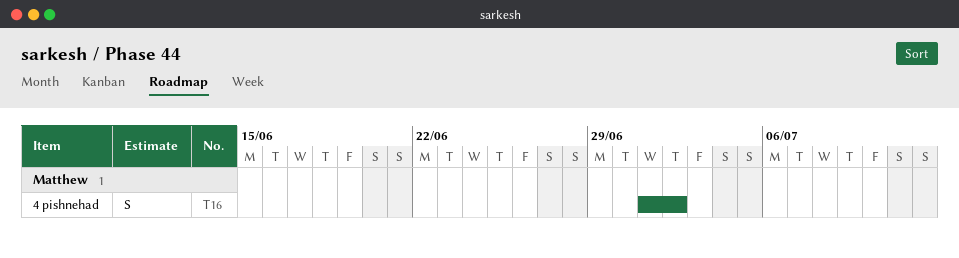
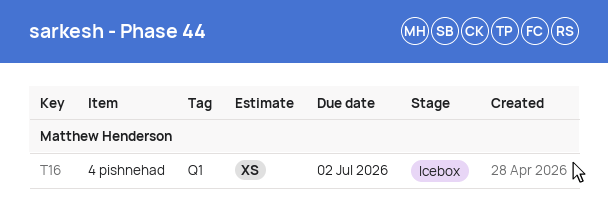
T16, estimate: S -> XS

